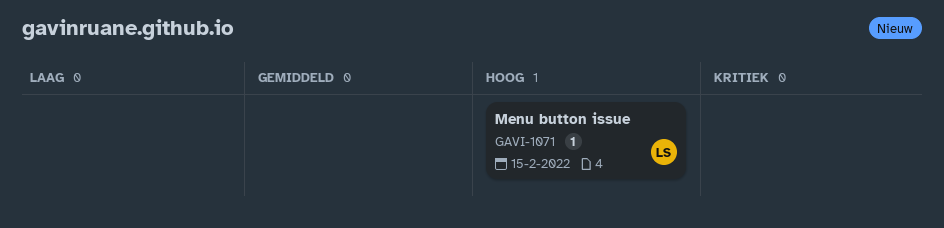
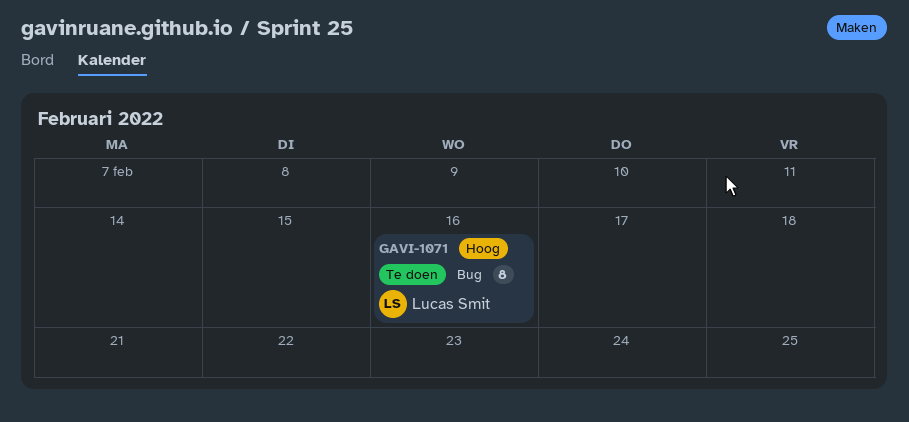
GAVI-1071, estimate: 1 -> 8
GAVI-1071, due: Feb 15 -> Feb 16

